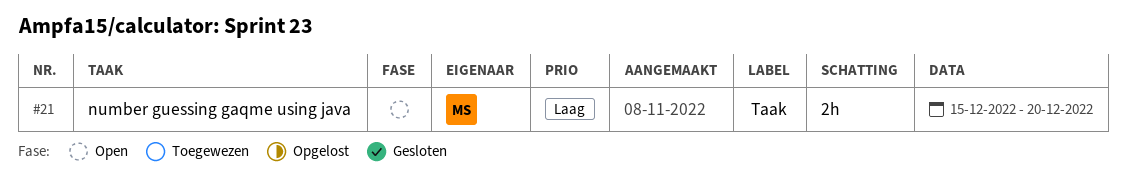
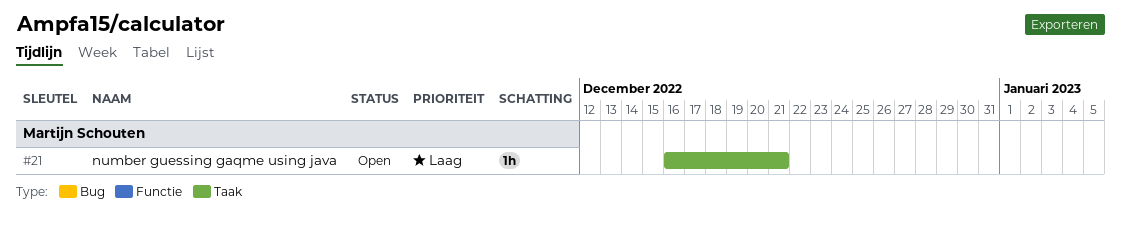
#21, estimate: 2h -> 1h
#21, start: Dec 15 -> Dec 16
#21, due: Dec 20 -> Dec 21

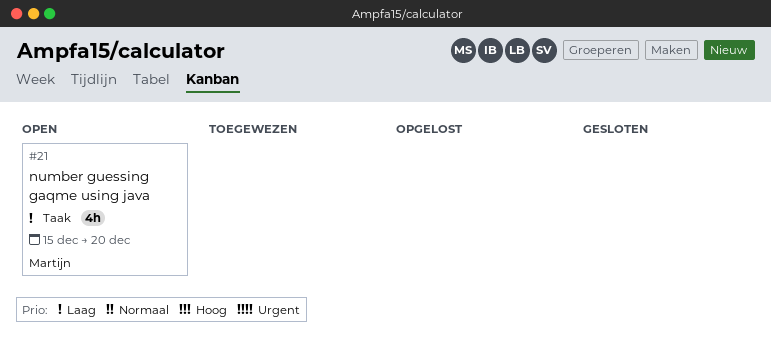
#21, estimate: 1h -> 4h
#21, start: Dec 16 -> Dec 15
#21, due: Dec 21 -> Dec 20

